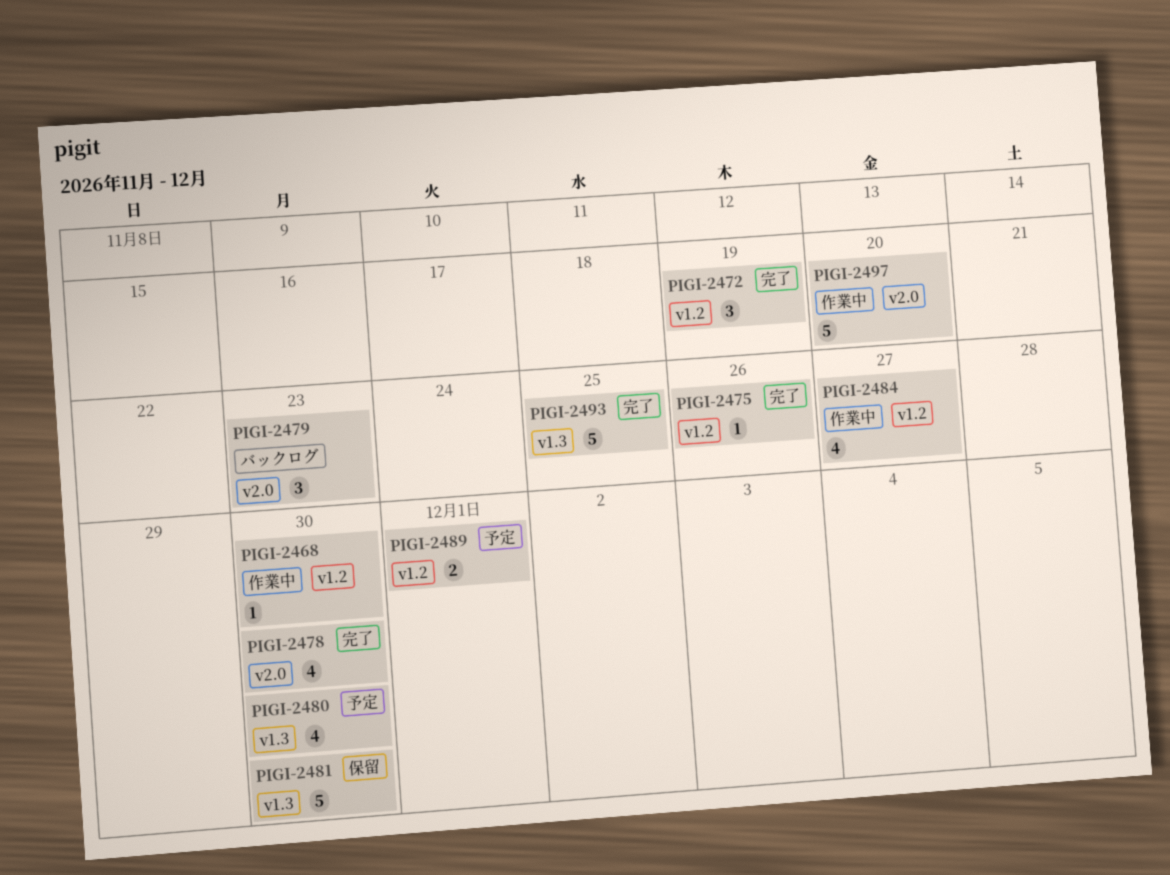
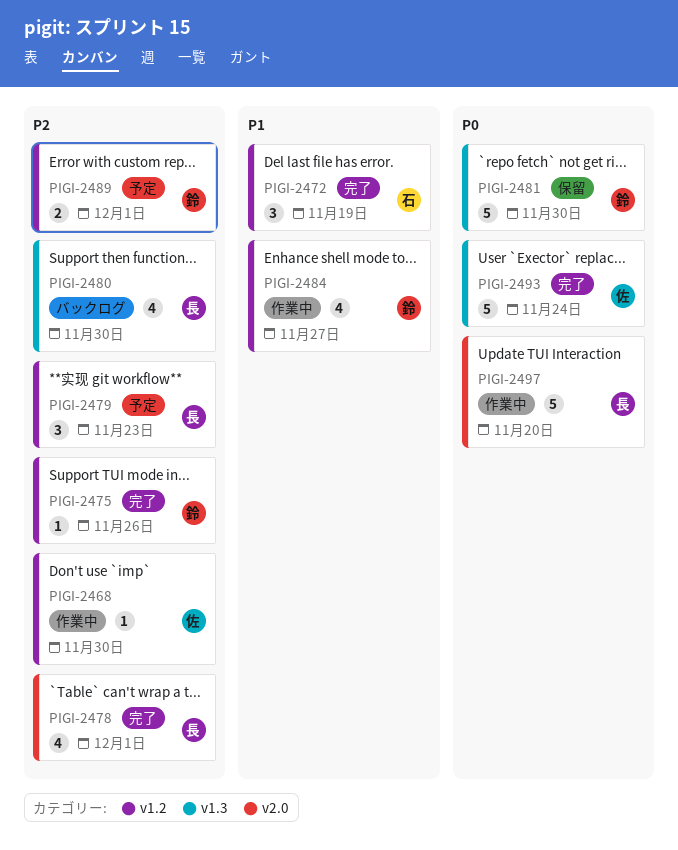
PIGI-2478, due: Nov 30 -> Dec 1
PIGI-2479, status: バックログ -> 予定
PIGI-2479, label: v2.0 -> v1.2
PIGI-2480, status: 予定 -> バックログ
PIGI-2493, due: Nov 25 -> Nov 24

